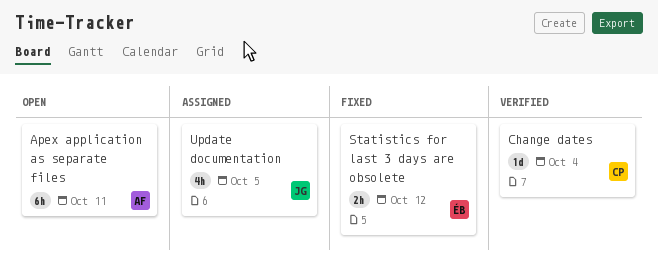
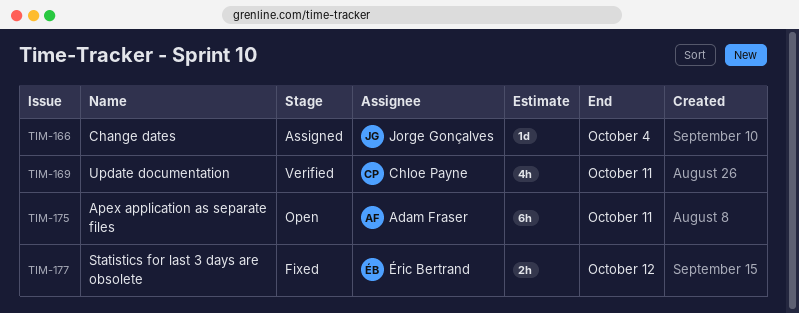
Change dates, status: Verified -> Assigned
Change dates, owner: Chloe Payne -> Jorge Gonçalves
Update documentation, status: Assigned -> Verified
Update documentation, owner: Jorge Gonçalves -> Chloe Payne
Update documentation, due: Oct 5 -> Oct 11

